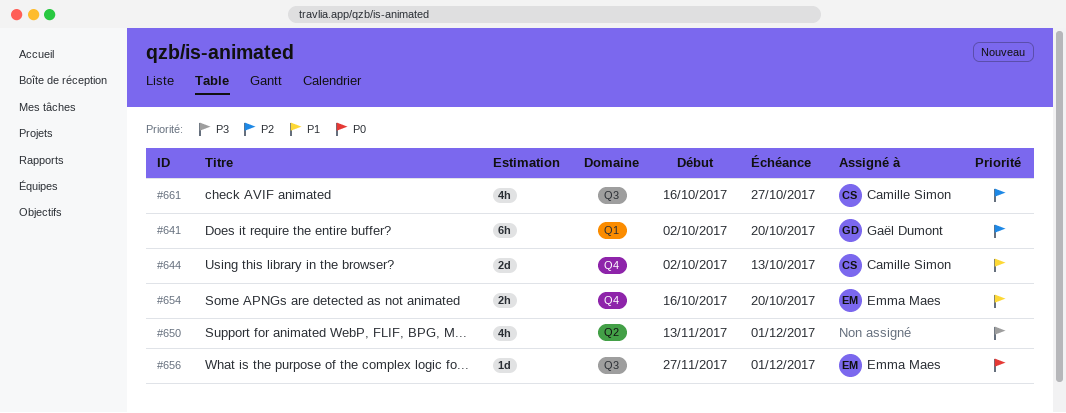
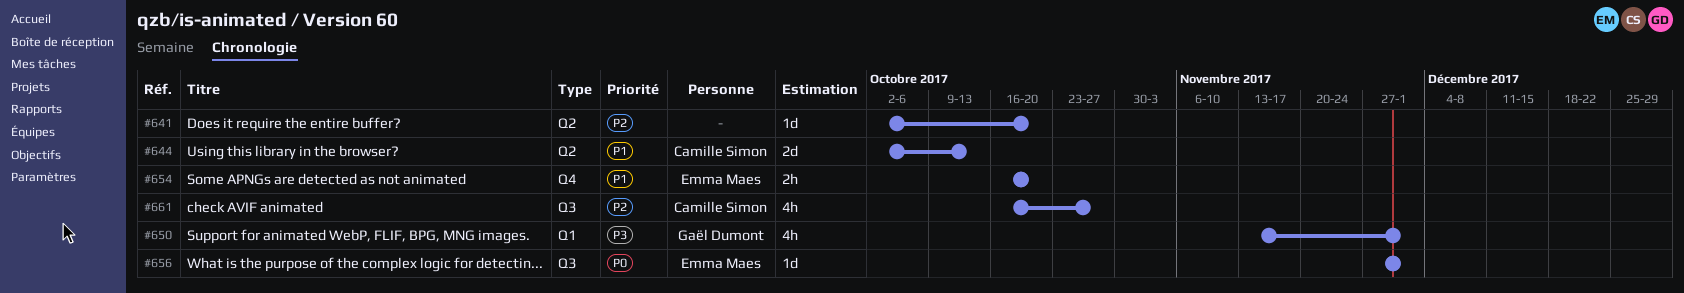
#641, owner: Gaël Dumont -> none
#641, label: Q1 -> Q2
#641, estimate: 6h -> 1d
#644, label: Q4 -> Q2
#650, owner: none -> Gaël Dumont
#650, label: Q2 -> Q1

